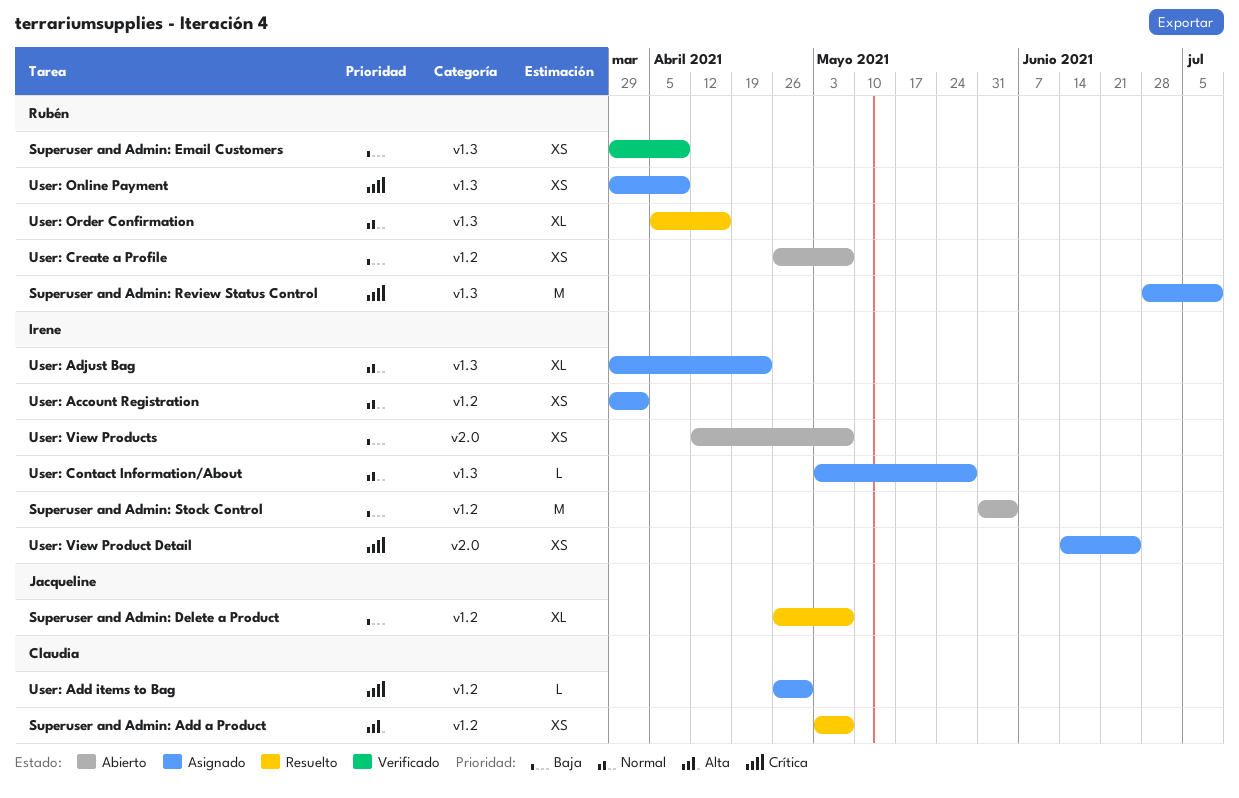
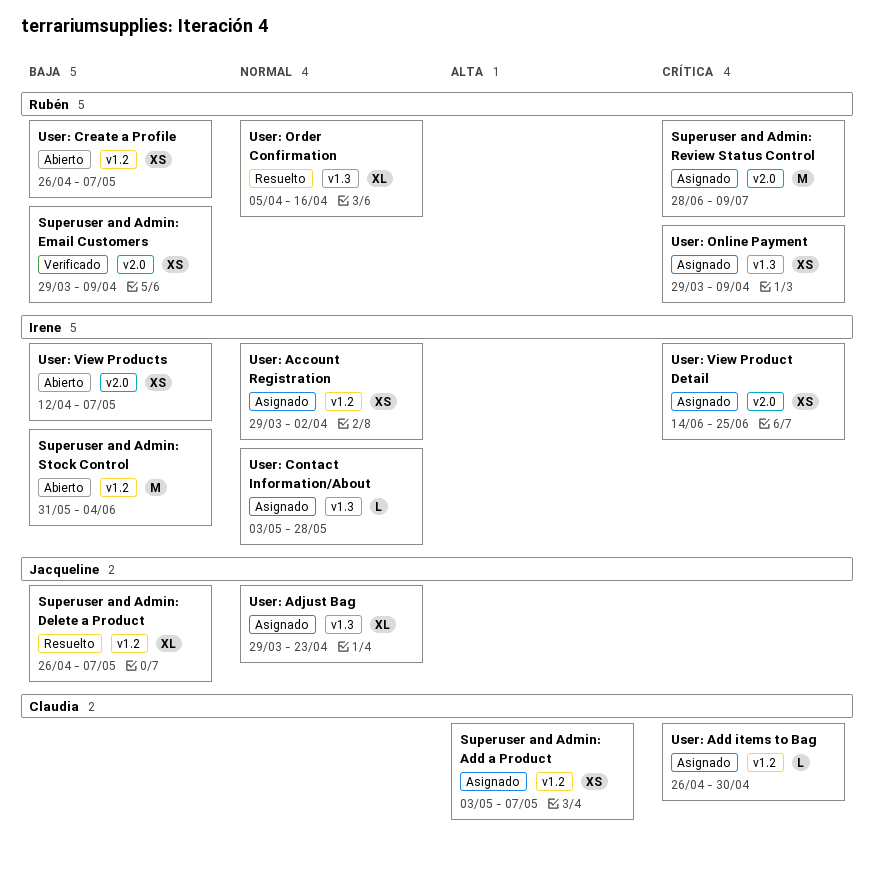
Superuser and Admin: Add a Product, status: Resuelto -> Asignado
Superuser and Admin: Email Customers, label: v1.3 -> v2.0
Superuser and Admin: Review Status Control, label: v1.3 -> v2.0
User: Adjust Bag, owner: Irene -> Jacqueline

